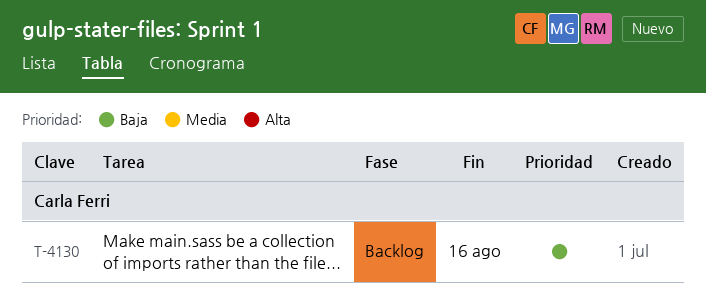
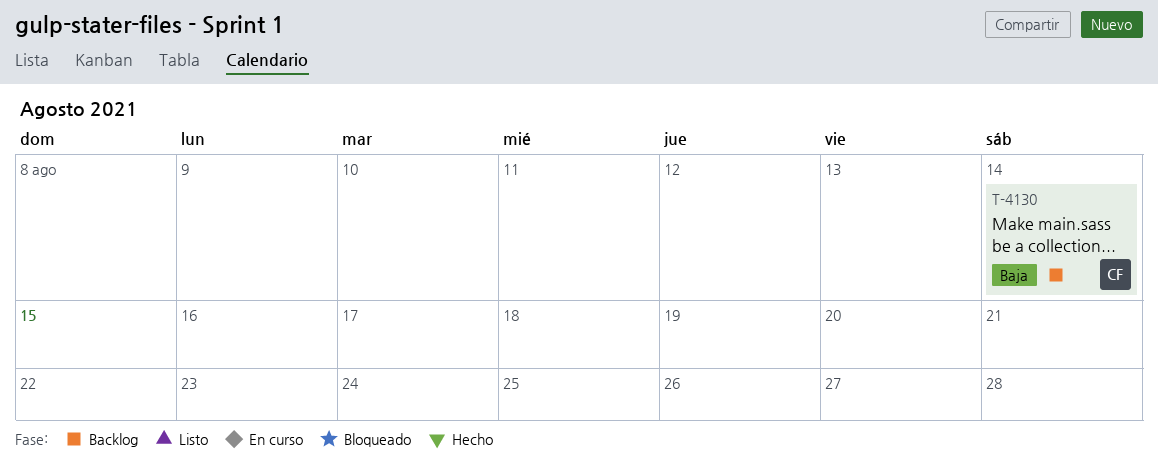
T-4130, due: Aug 16 -> Aug 14

